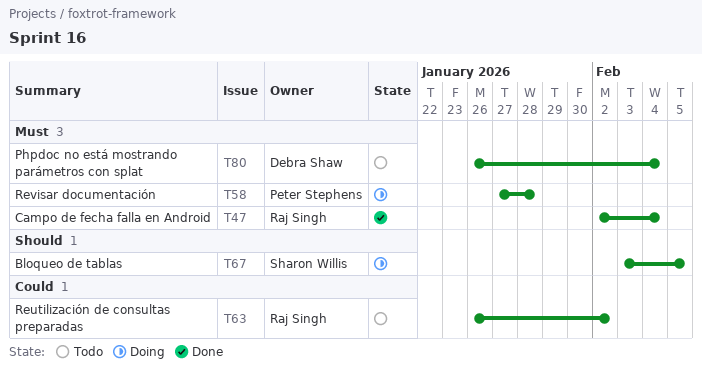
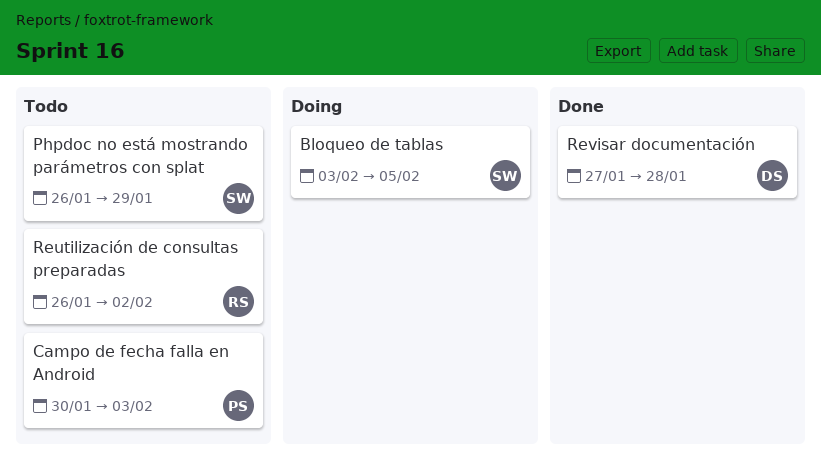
Campo de fecha falla en Android, status: Done -> Todo
Campo de fecha falla en Android, owner: Raj Singh -> Peter Stephens
Campo de fecha falla en Android, start: Feb 2 -> Jan 30
Campo de fecha falla en Android, due: Feb 4 -> Feb 3
Phpdoc no está mostrando parámetros con splat, owner: Debra Shaw -> Sharon Willis
Phpdoc no está mostrando parámetros con splat, due: Feb 4 -> Jan 29
Revisar documentación, status: Doing -> Done
Revisar documentación, owner: Peter Stephens -> Debra Shaw

